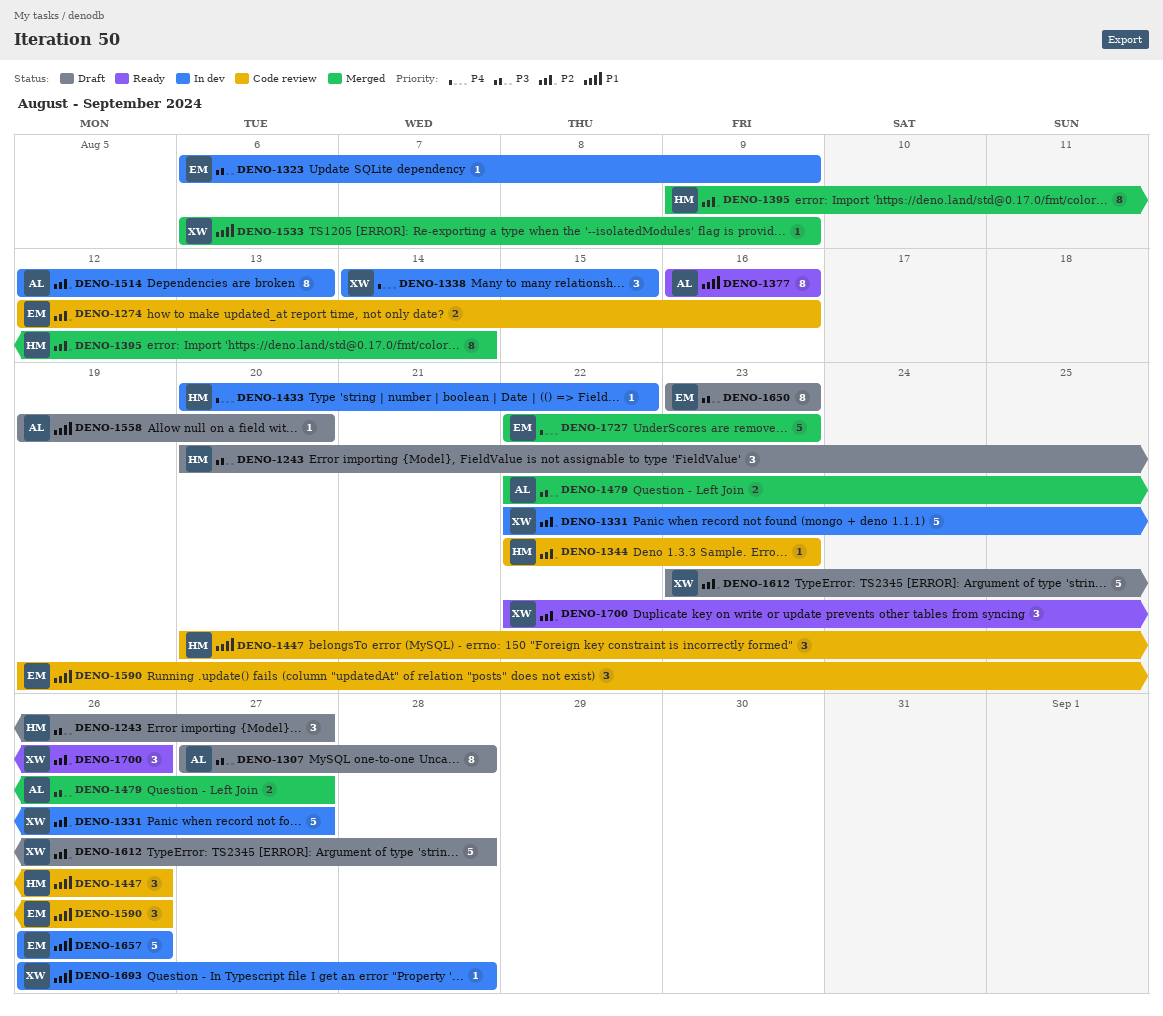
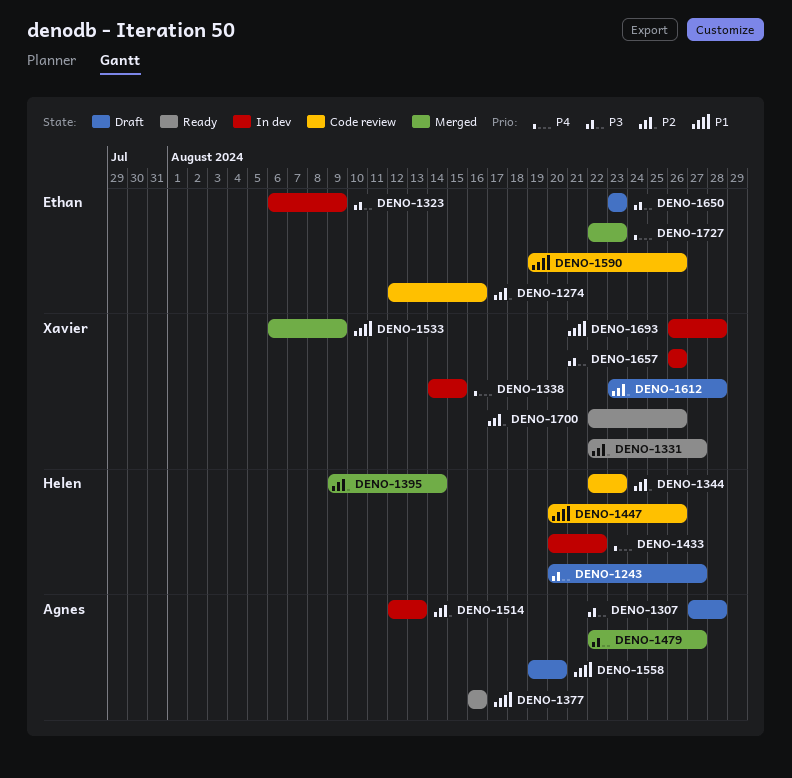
DENO-1331, status: In dev -> Ready
DENO-1657, owner: Ethan -> Xavier
DENO-1657, priority: P1 -> P3

